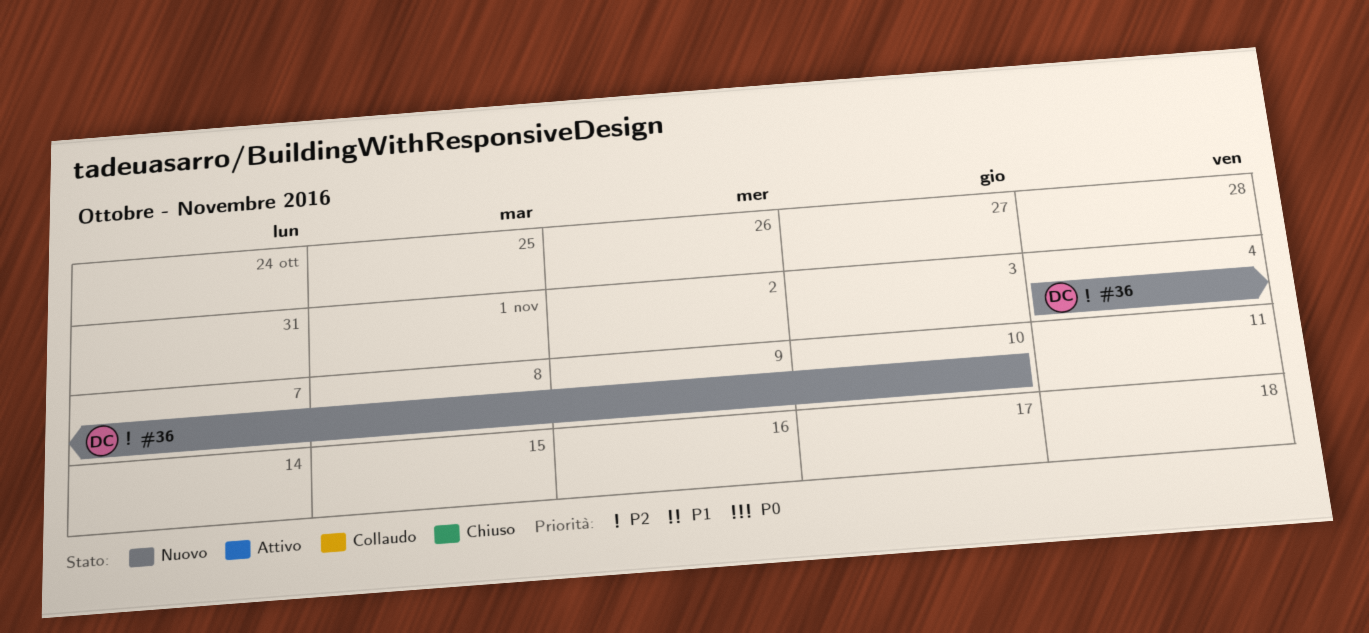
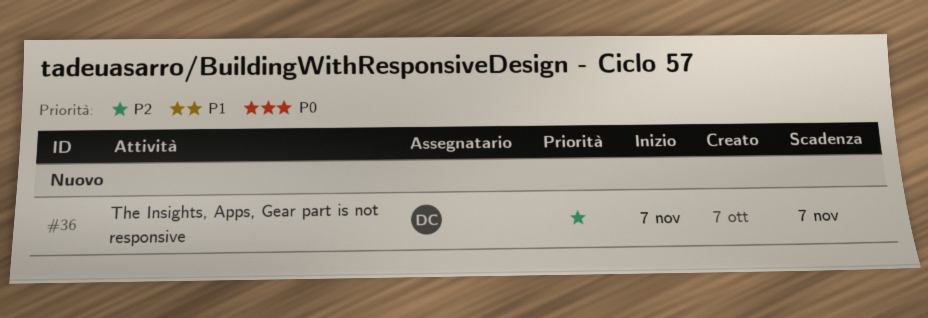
#36, start: Nov 4 -> Nov 7
#36, due: Nov 10 -> Nov 7

